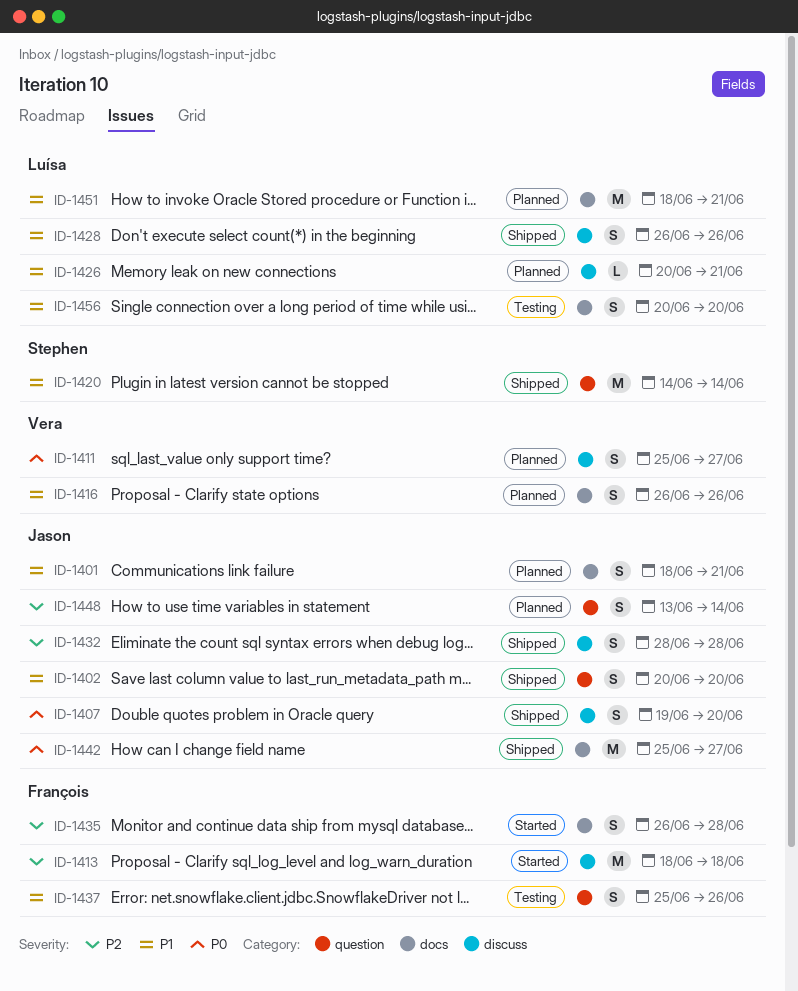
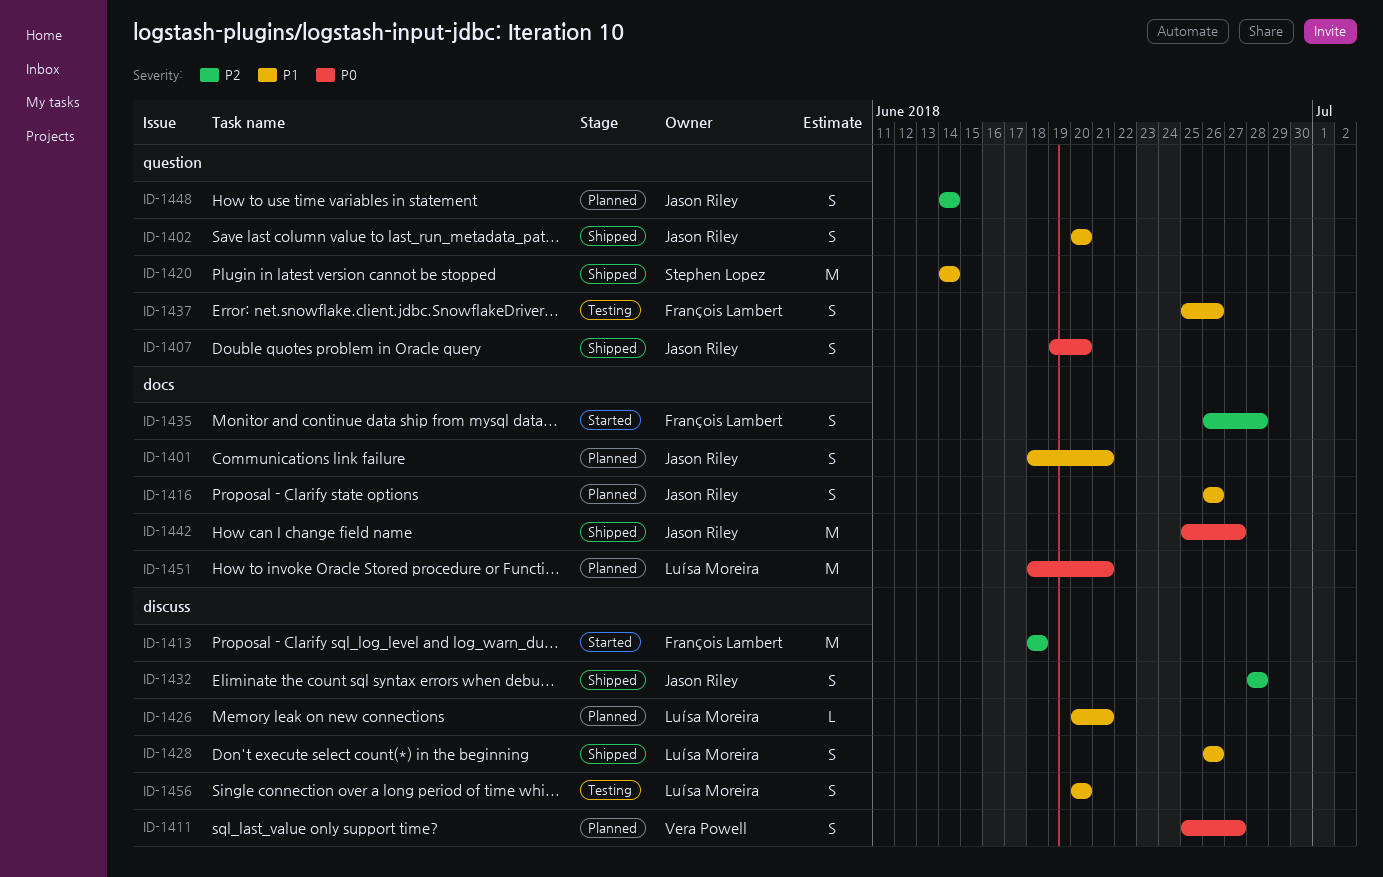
ID-1407, label: discuss -> question
ID-1416, owner: Vera Powell -> Jason Riley
ID-1448, start: Jun 13 -> Jun 14
ID-1451, priority: P1 -> P0
ID-1456, label: docs -> discuss

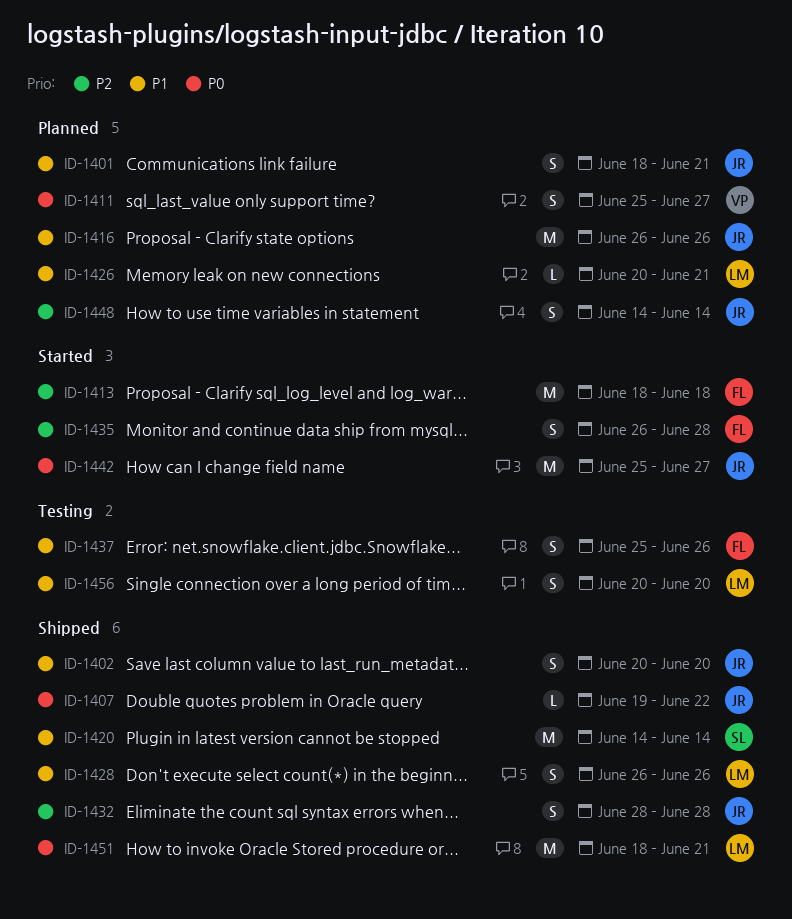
ID-1407, estimate: S -> L
ID-1407, due: Jun 20 -> Jun 22
ID-1416, estimate: S -> M
ID-1442, status: Shipped -> Started
ID-1451, status: Planned -> Shipped

